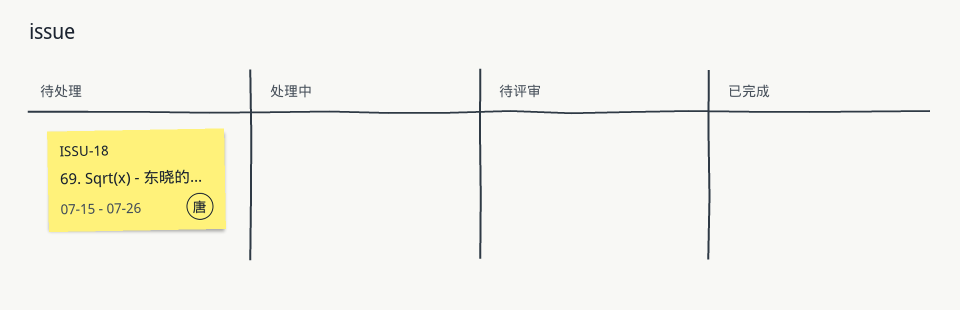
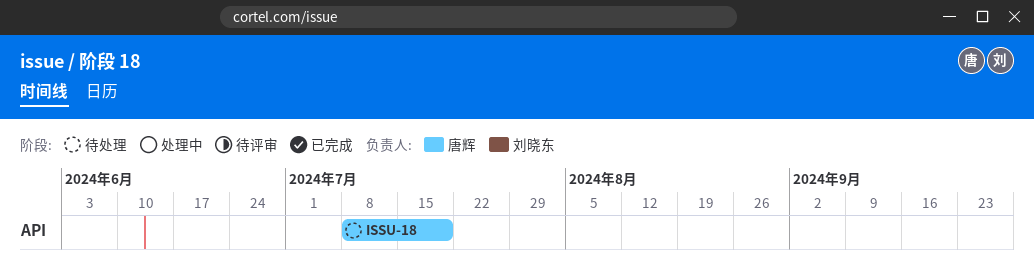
ISSU-18, start: Jul 15 -> Jul 8
ISSU-18, due: Jul 26 -> Jul 19

